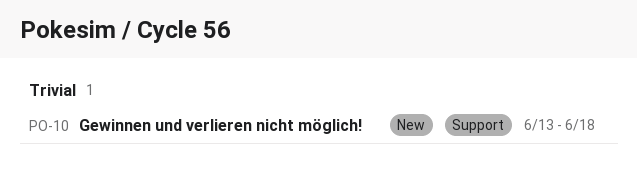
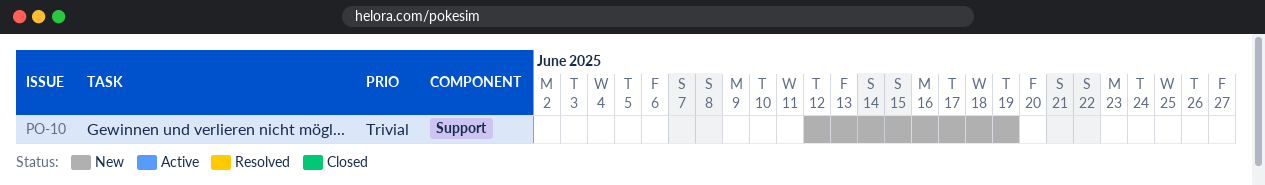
PO-10, start: Jun 13 -> Jun 12
PO-10, due: Jun 18 -> Jun 19

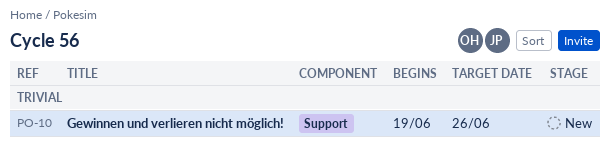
PO-10, start: Jun 12 -> Jun 19
PO-10, due: Jun 19 -> Jun 26

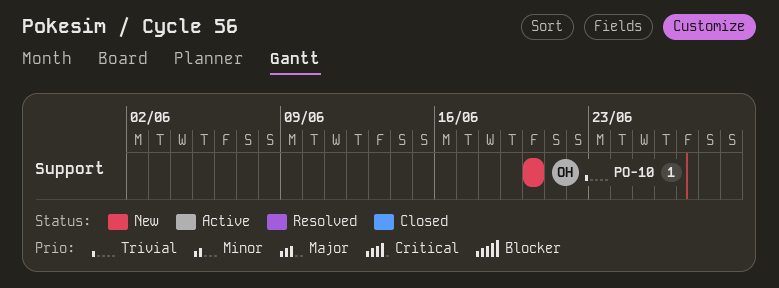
PO-10, start: Jun 19 -> Jun 20
PO-10, due: Jun 26 -> Jun 20

